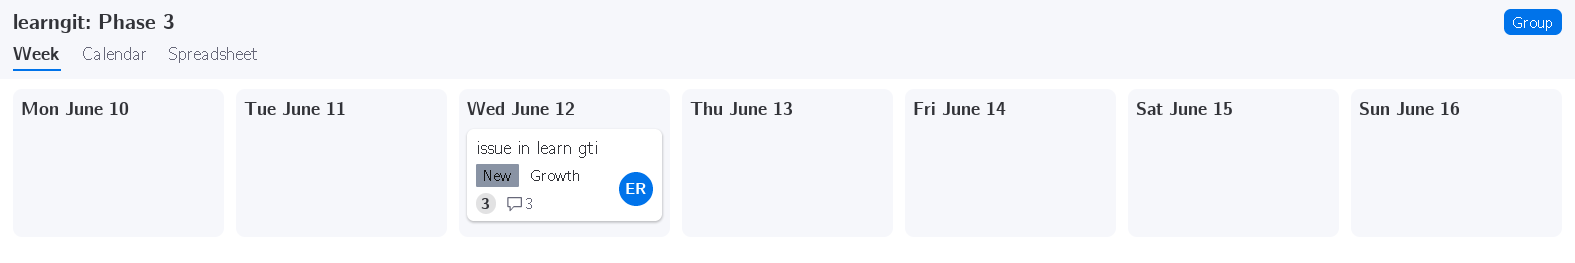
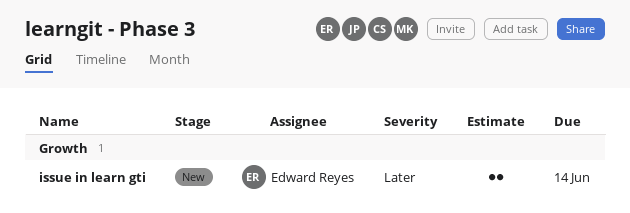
issue in learn gti, estimate: 3 -> 2
issue in learn gti, due: Jun 12 -> Jun 14

